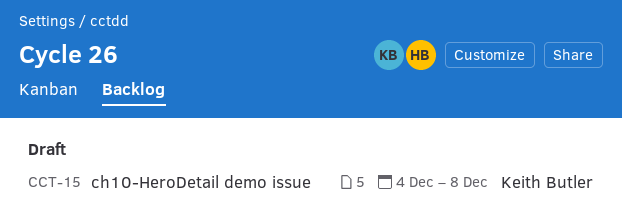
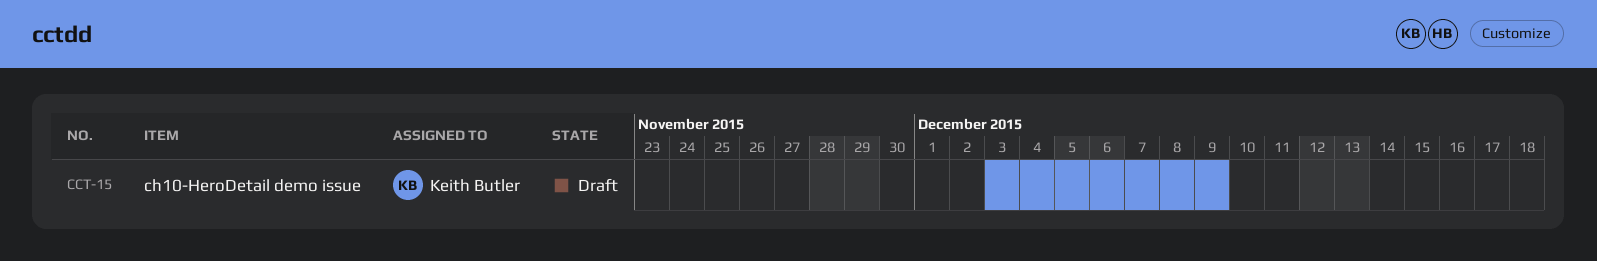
CCT-15, start: Dec 4 -> Dec 3
CCT-15, due: Dec 8 -> Dec 9

